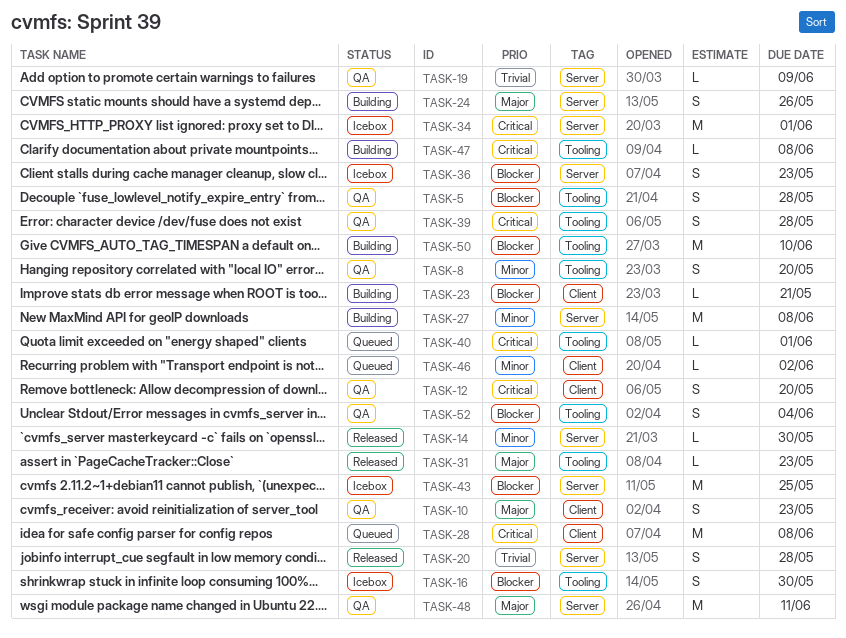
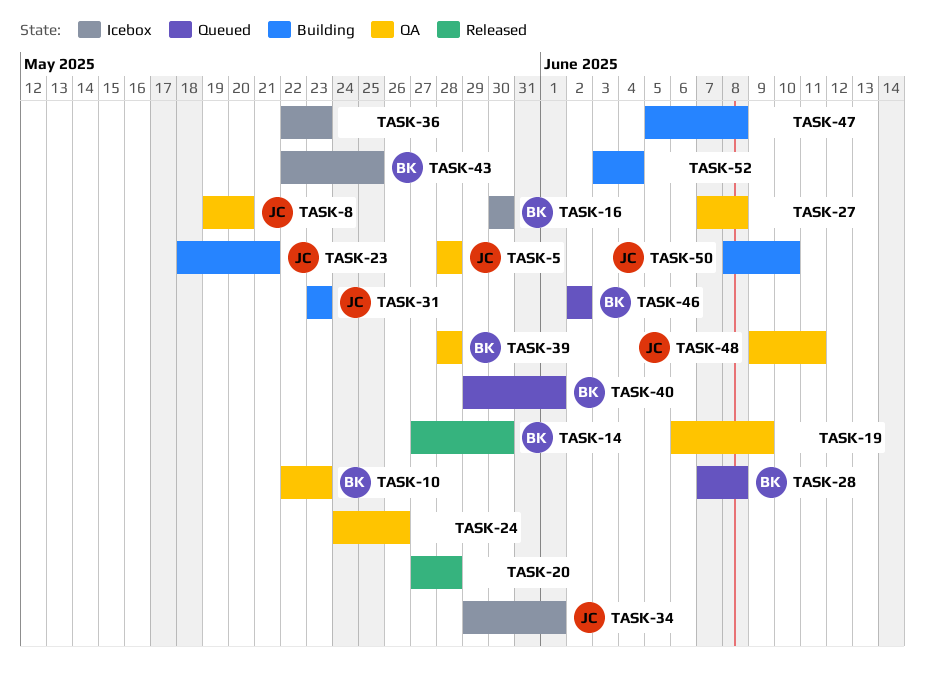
TASK-12: present -> none
TASK-24, status: Building -> QA
TASK-27, status: Building -> QA
TASK-31, status: Released -> Building
TASK-52, status: QA -> Building

